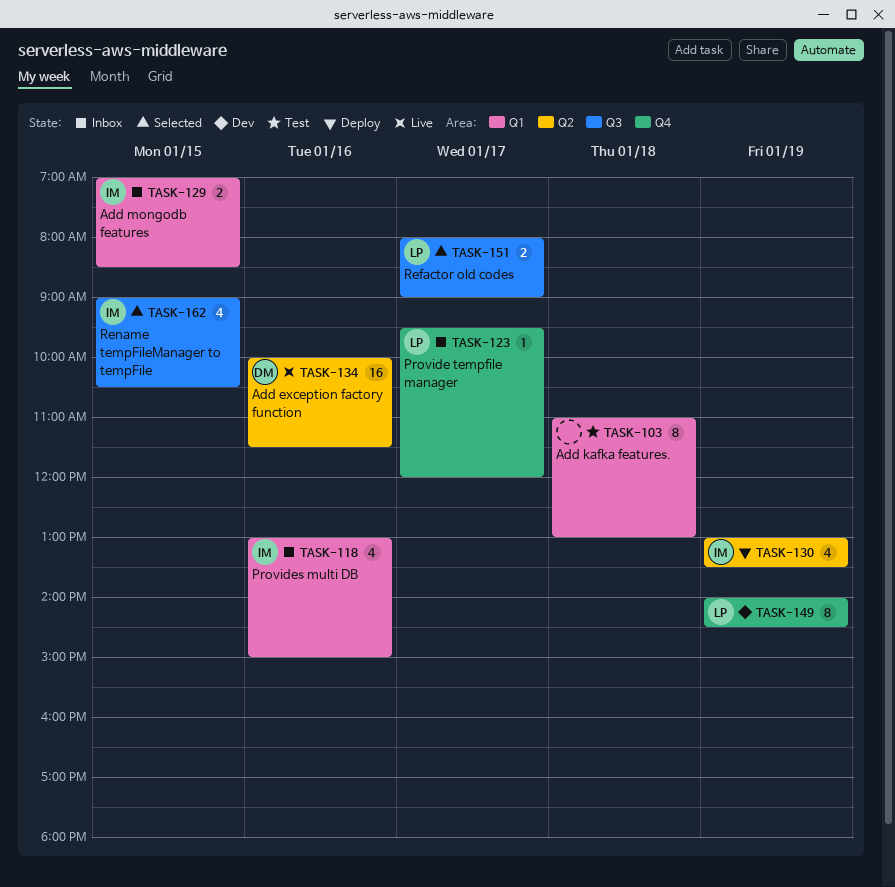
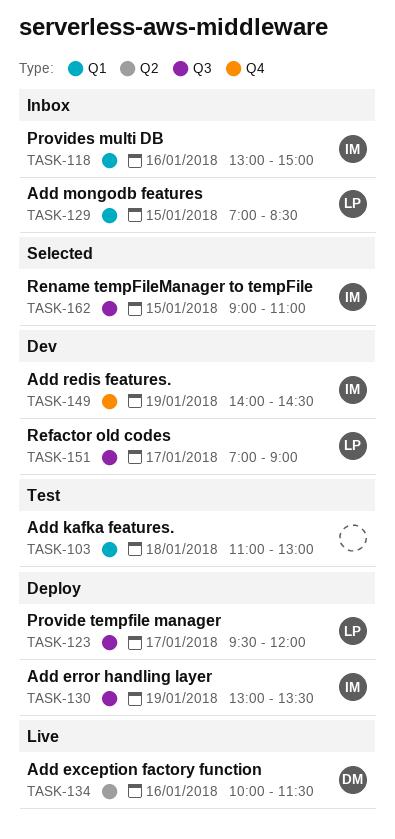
TASK-123, status: Inbox -> Deploy
TASK-123, label: Q4 -> Q3
TASK-129, owner: IM -> LP
TASK-130, label: Q2 -> Q3
TASK-149, owner: LP -> IM
TASK-151, status: Selected -> Dev
TASK-151, begins: 08:00 -> 07:00
TASK-162, ends: 10:30 -> 11:00

